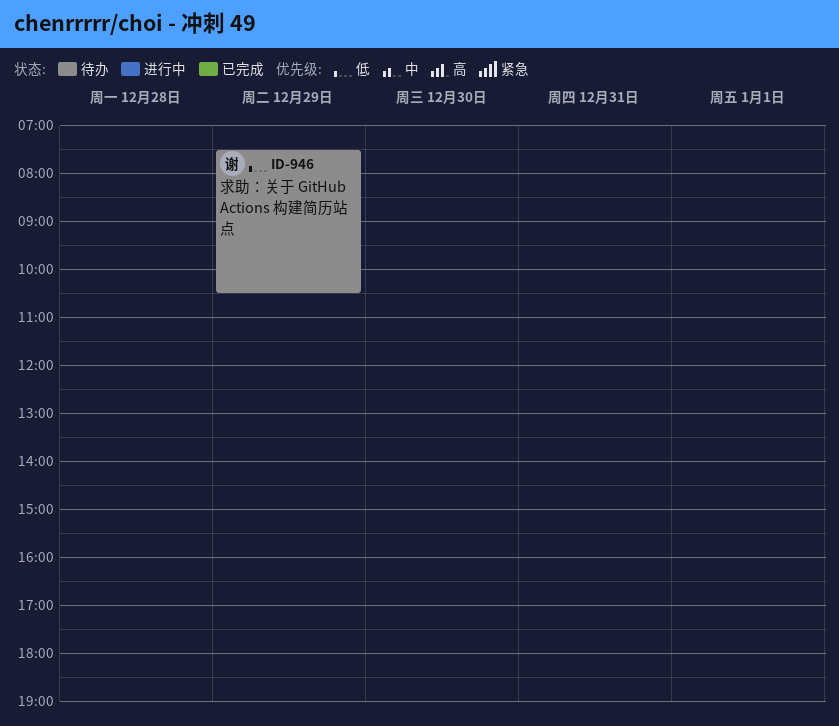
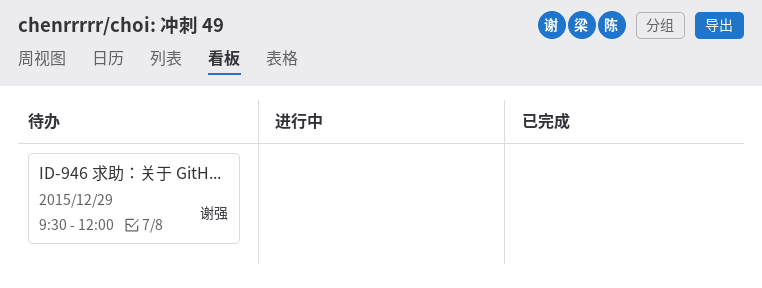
ID-946, begins: 07:30 -> 09:30
ID-946, ends: 10:30 -> 12:00

